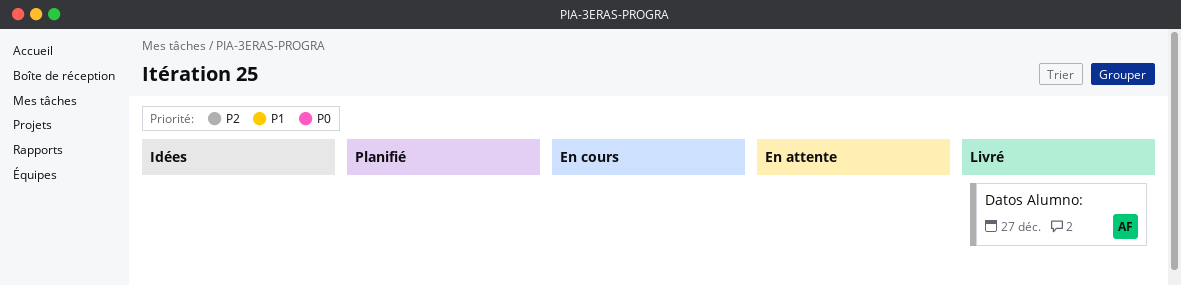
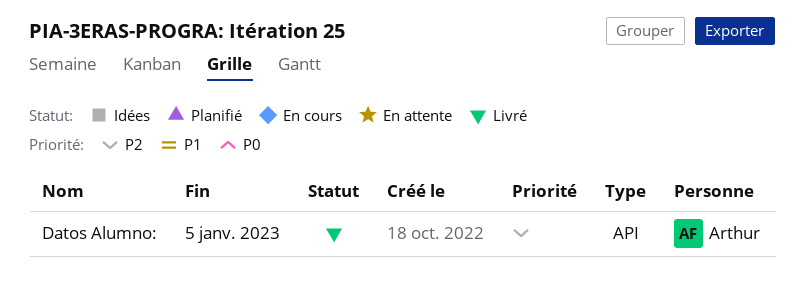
Datos Alumno:, due: Dec 27 -> Jan 5

